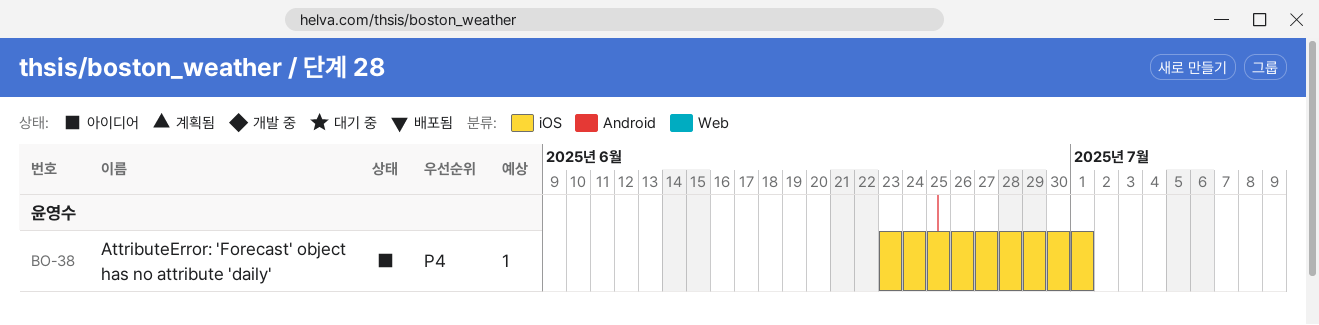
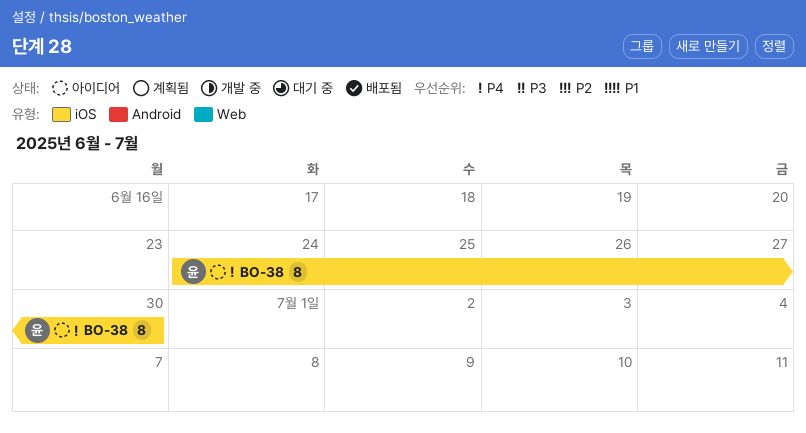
BO-38, estimate: 1 -> 8
BO-38, start: Jun 23 -> Jun 24
BO-38, due: Jul 1 -> Jun 30

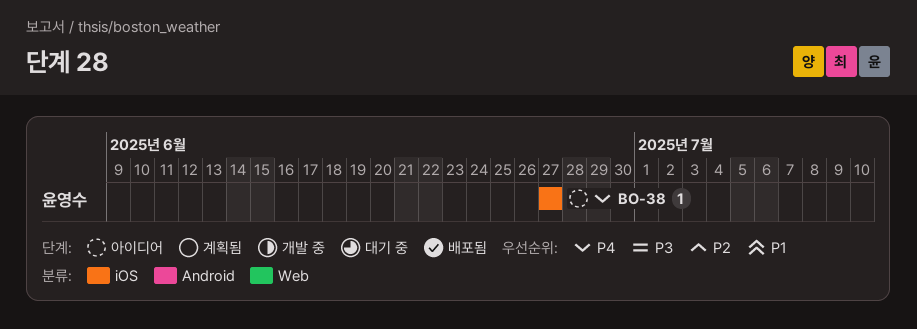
BO-38, estimate: 8 -> 1
BO-38, start: Jun 24 -> Jun 27
BO-38, due: Jun 30 -> Jun 27

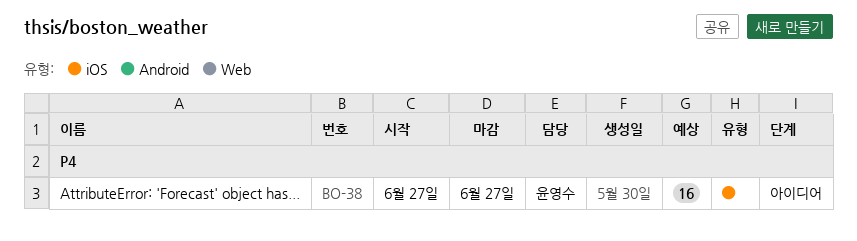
BO-38, estimate: 1 -> 16

